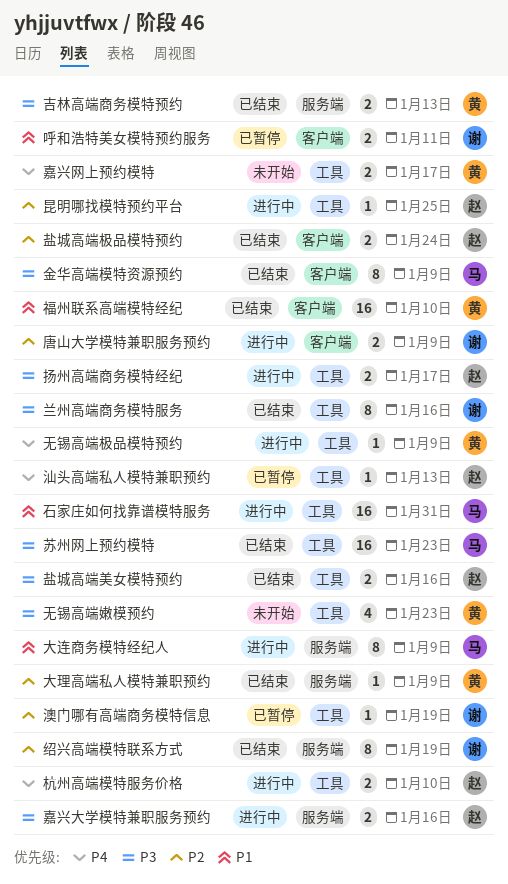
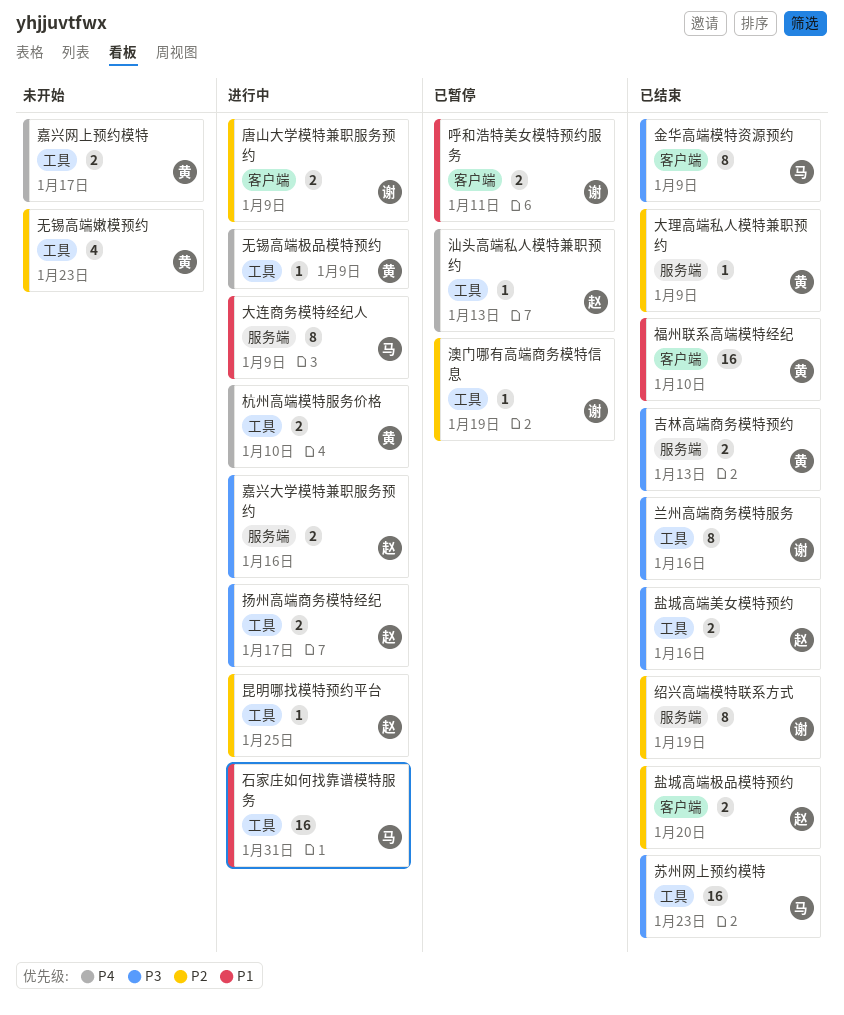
无锡高端嫩模预约, priority: P3 -> P2
杭州高端模特服务价格, owner: 赵 -> 黄
盐城高端极品模特预约, due: Jan 24 -> Jan 20

